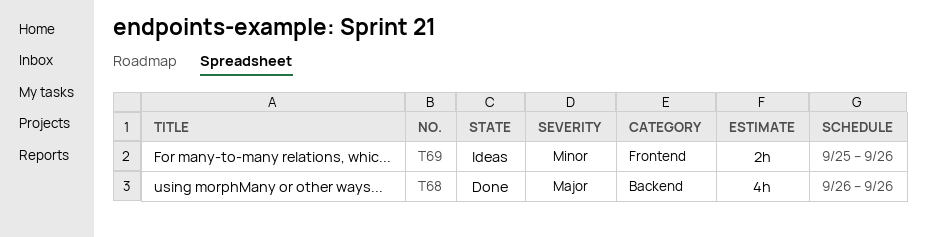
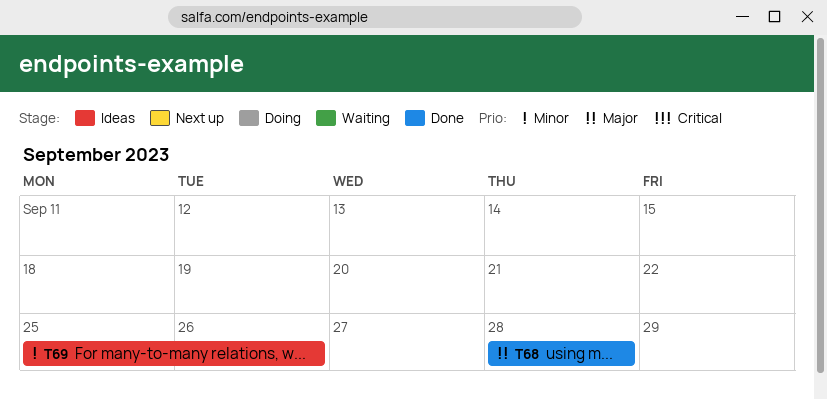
T68, start: Sep 26 -> Sep 28
T68, due: Sep 26 -> Sep 28

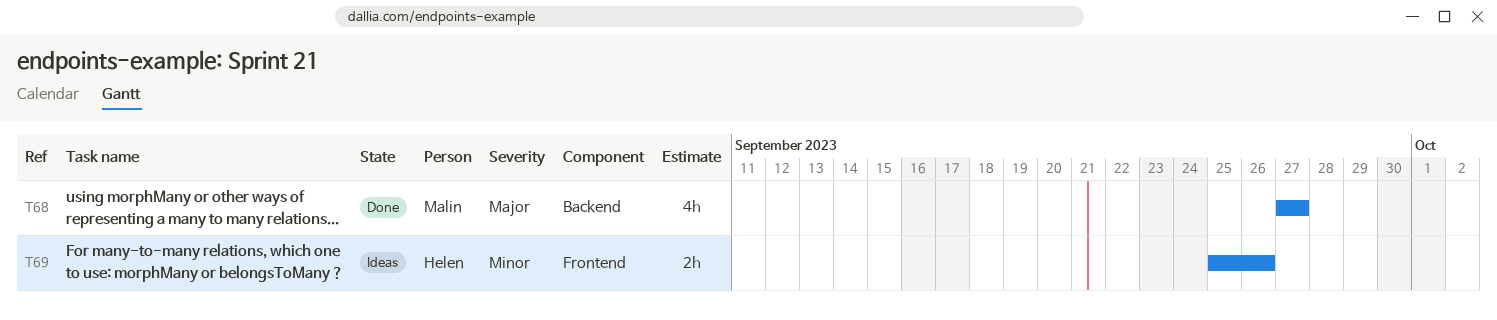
T68, start: Sep 28 -> Sep 27
T68, due: Sep 28 -> Sep 27

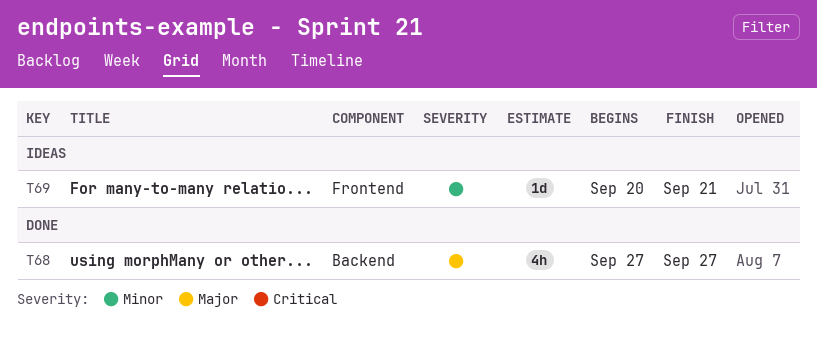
T69, estimate: 2h -> 1d
T69, start: Sep 25 -> Sep 20
T69, due: Sep 26 -> Sep 21

